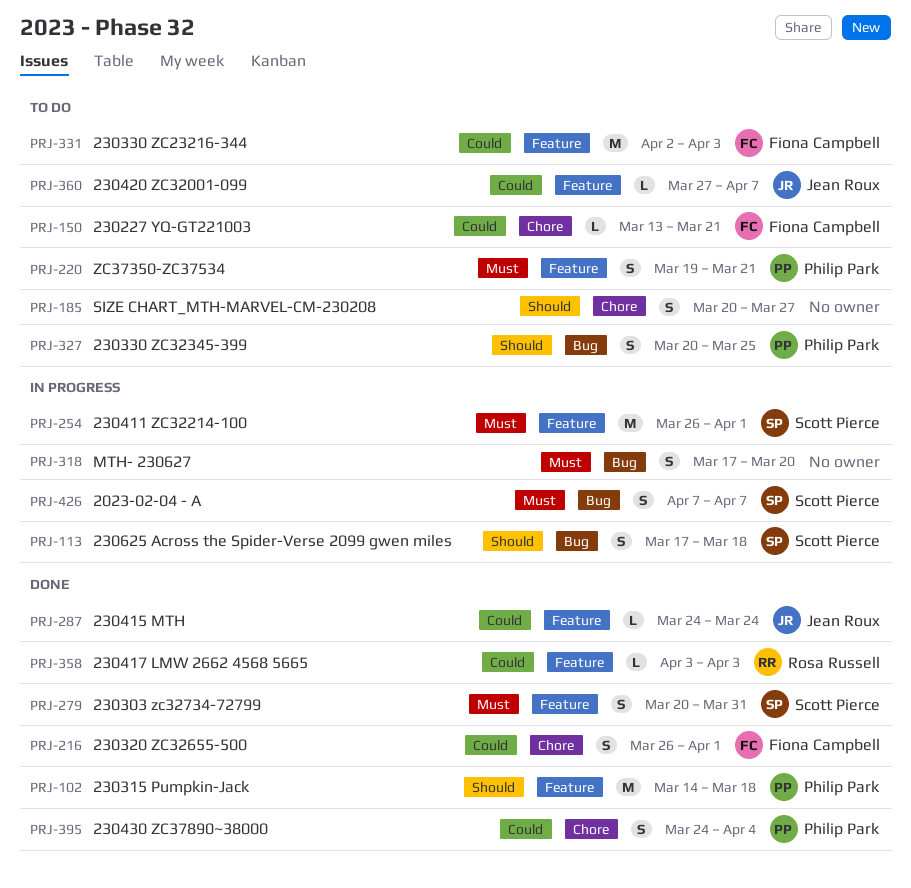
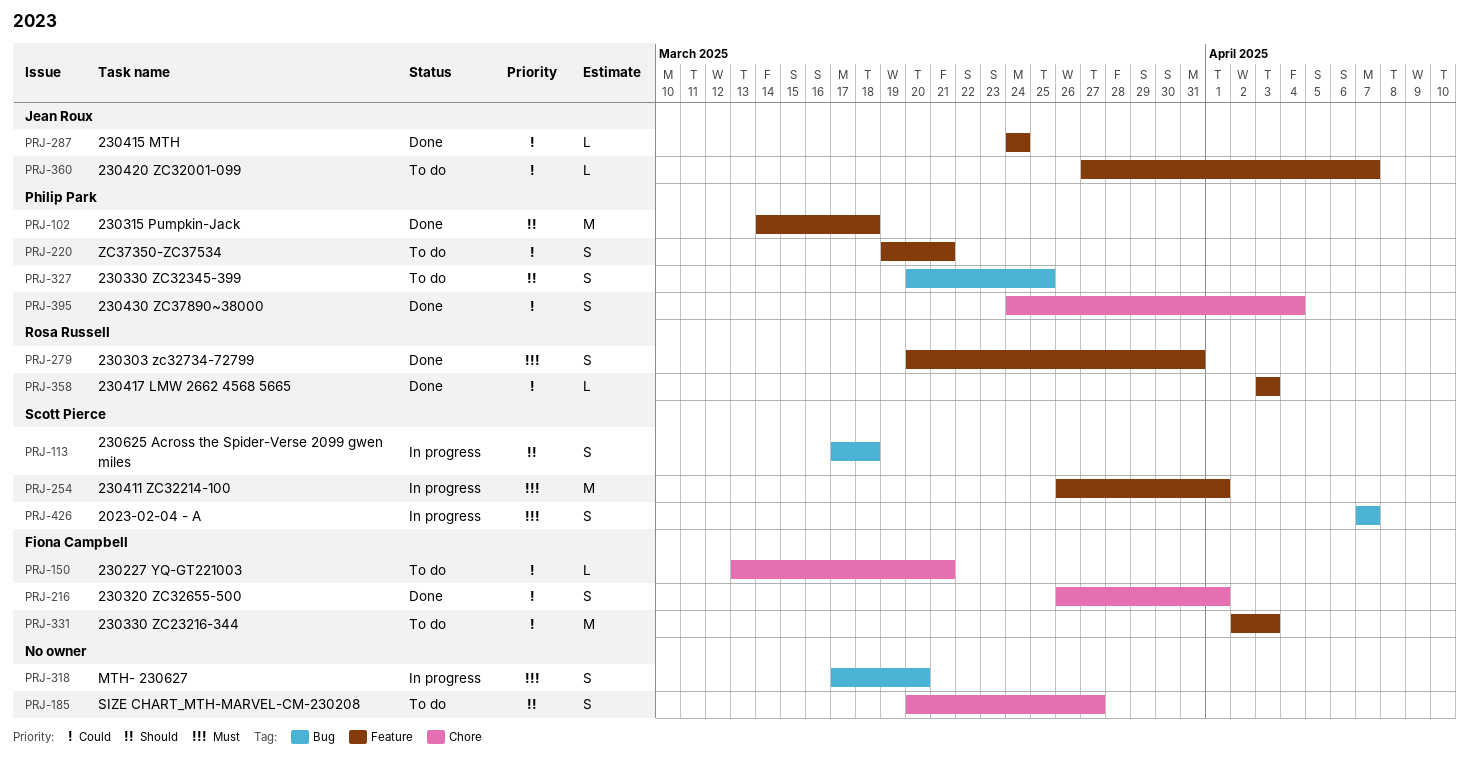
PRJ-220, priority: Must -> Could
PRJ-279, owner: Scott Pierce -> Rosa Russell

